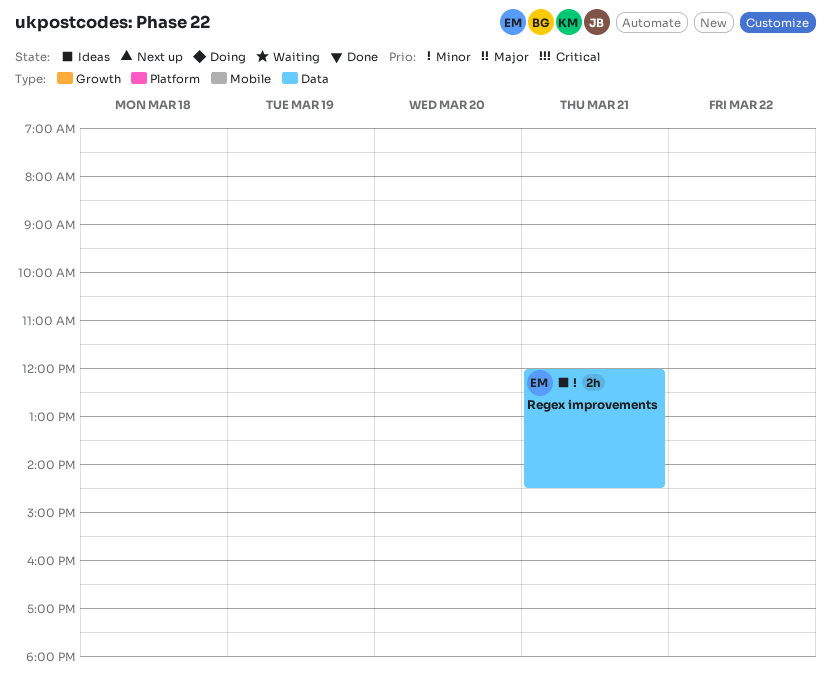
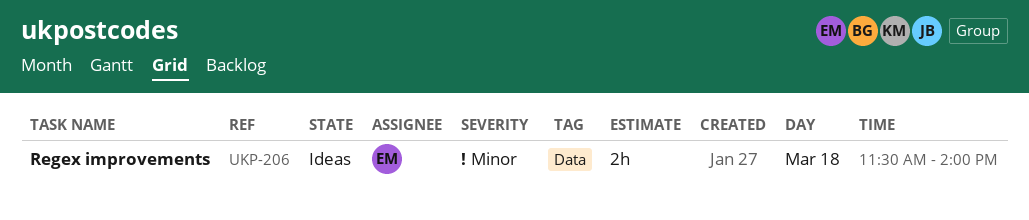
Regex improvements, day: Mar 21 -> Mar 18
Regex improvements, begins: 12:00 -> 11:30
Regex improvements, ends: 14:30 -> 14:00

